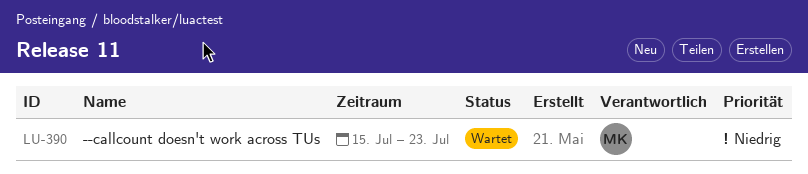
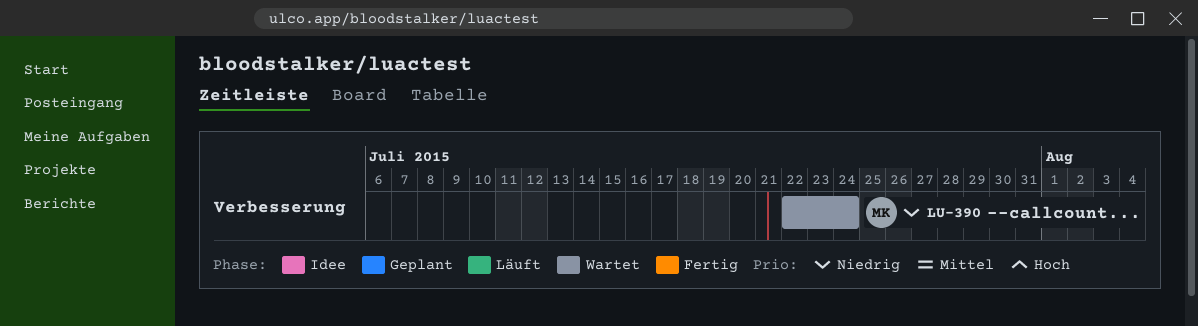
LU-390, start: Jul 15 -> Jul 22
LU-390, due: Jul 23 -> Jul 24

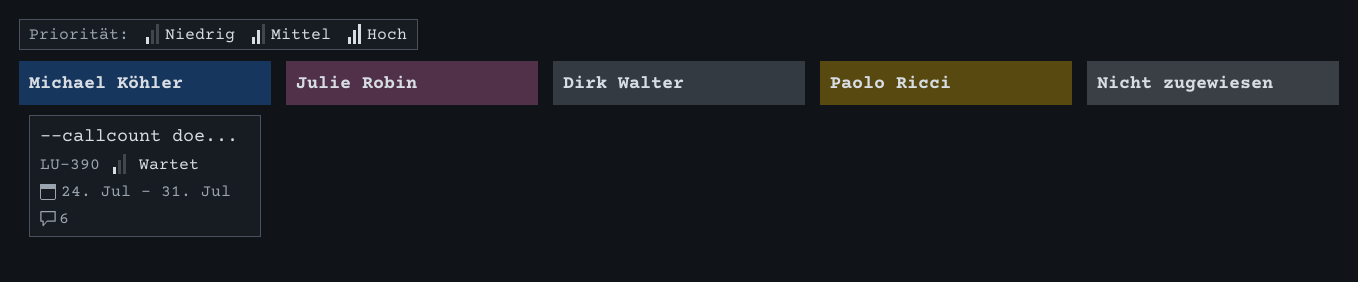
LU-390, start: Jul 22 -> Jul 24
LU-390, due: Jul 24 -> Jul 31

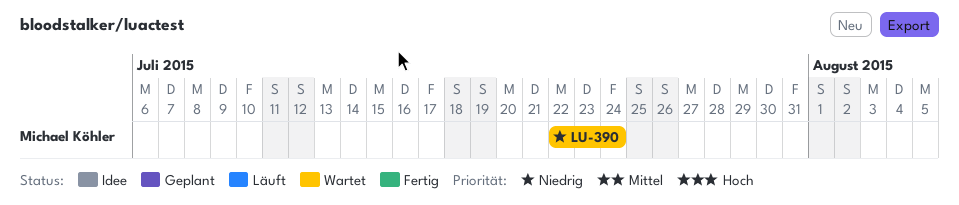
LU-390, start: Jul 24 -> Jul 22
LU-390, due: Jul 31 -> Jul 24

